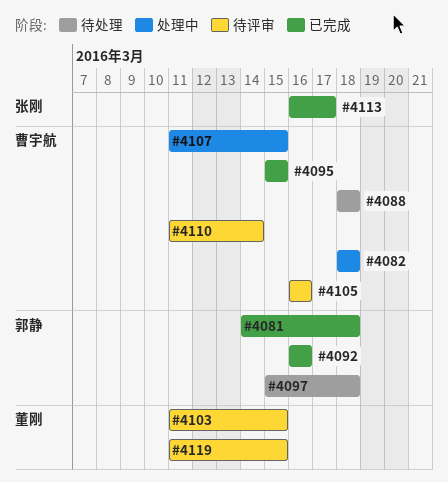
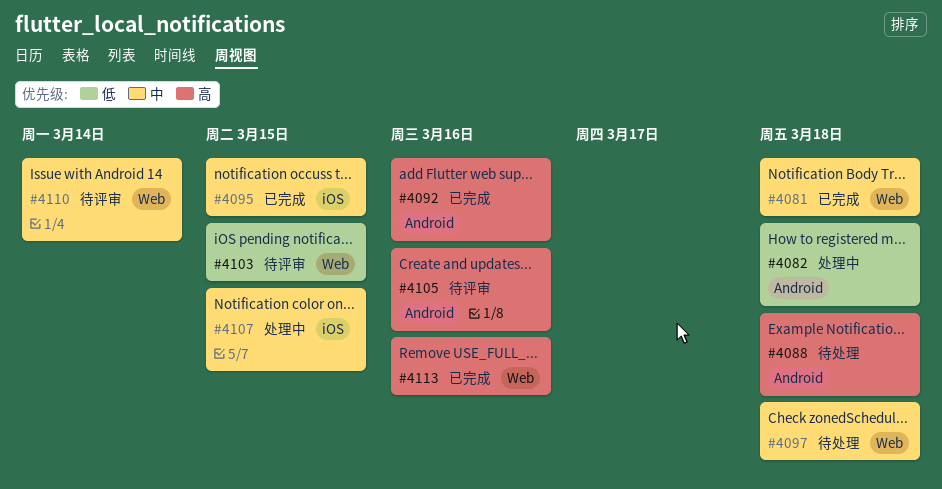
#4113, due: Mar 17 -> Mar 16
#4119: present -> none

